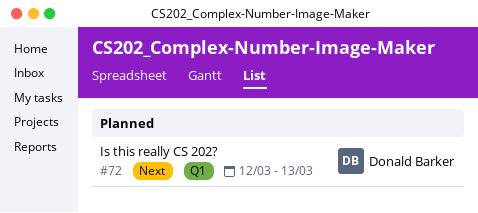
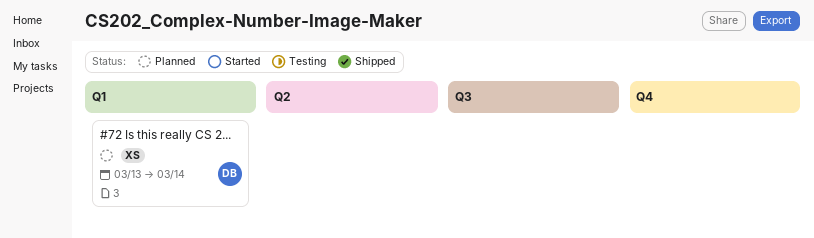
#72, start: Mar 12 -> Mar 13
#72, due: Mar 13 -> Mar 14

